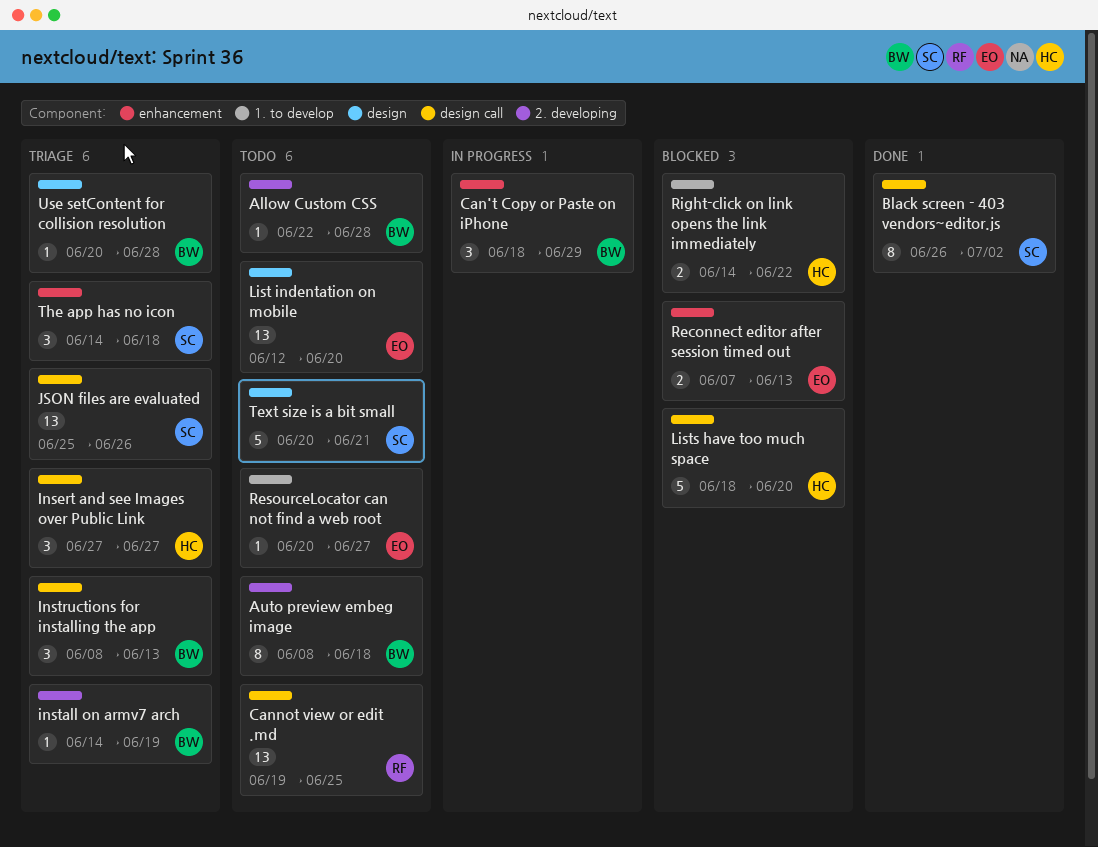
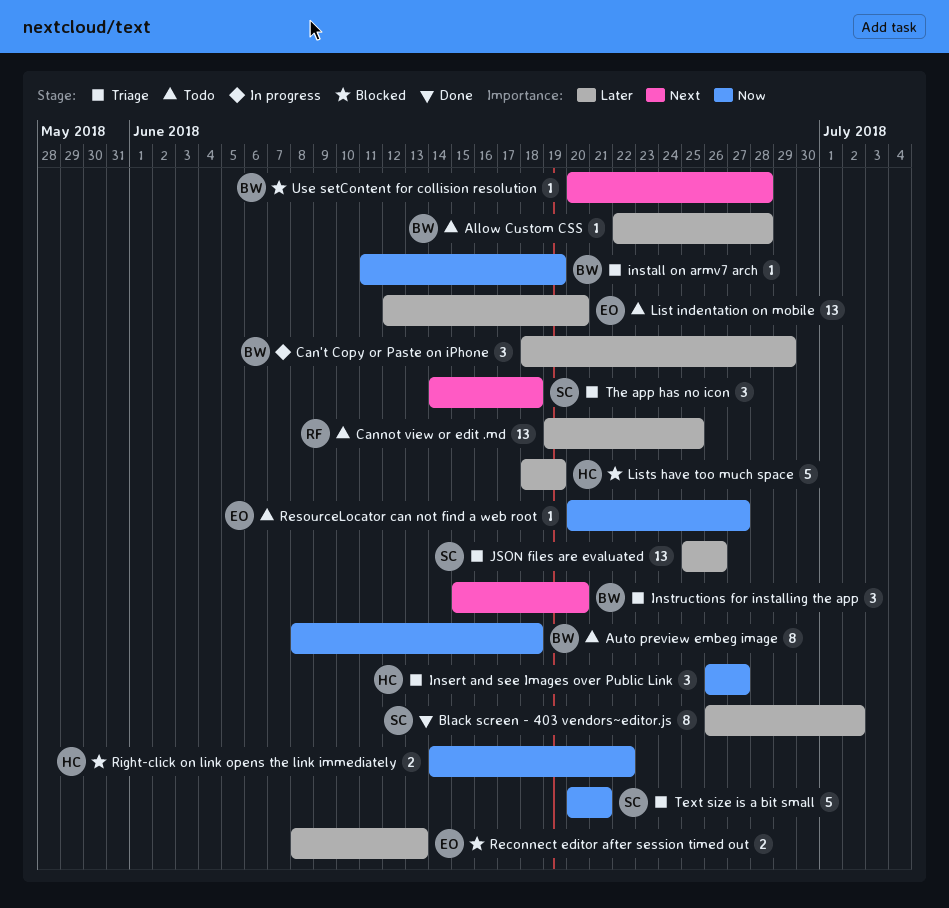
Insert and see Images over Public Link, start: Jun 27 -> Jun 26
install on armv7 arch, start: Jun 14 -> Jun 11
Instructions for installing the app, start: Jun 8 -> Jun 15
Instructions for installing the app, due: Jun 13 -> Jun 20
Lists have too much space, due: Jun 20 -> Jun 19
Reconnect editor after session timed out, start: Jun 7 -> Jun 8
Text size is a bit small, status: Todo -> Triage
Use setContent for collision resolution, status: Triage -> Blocked

